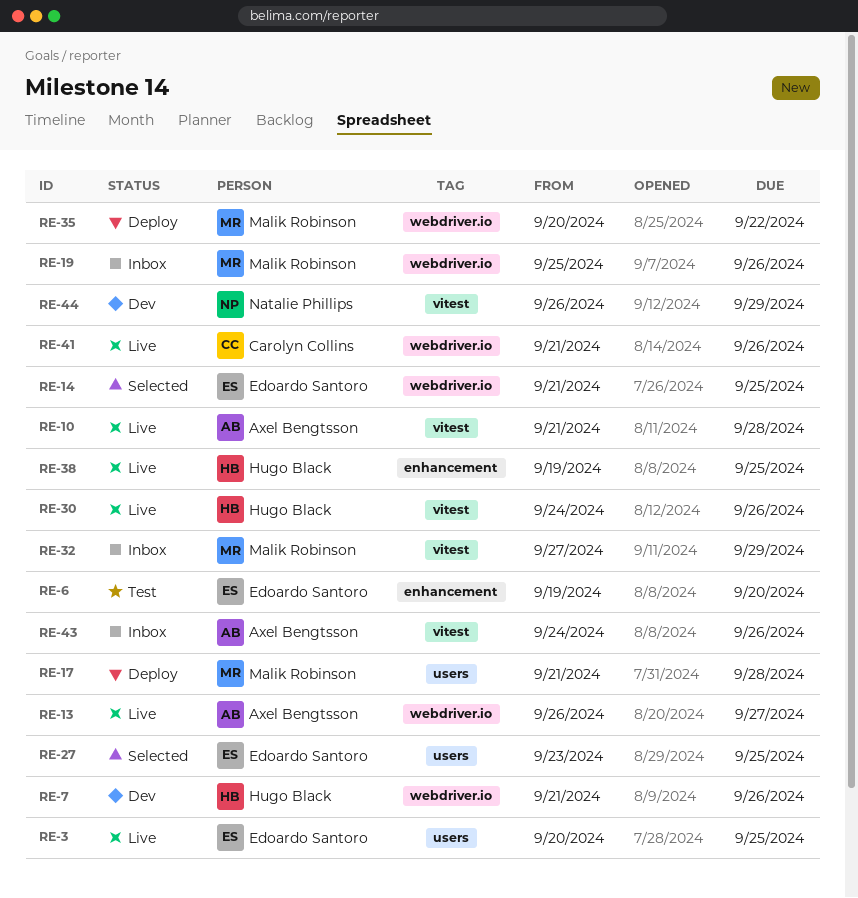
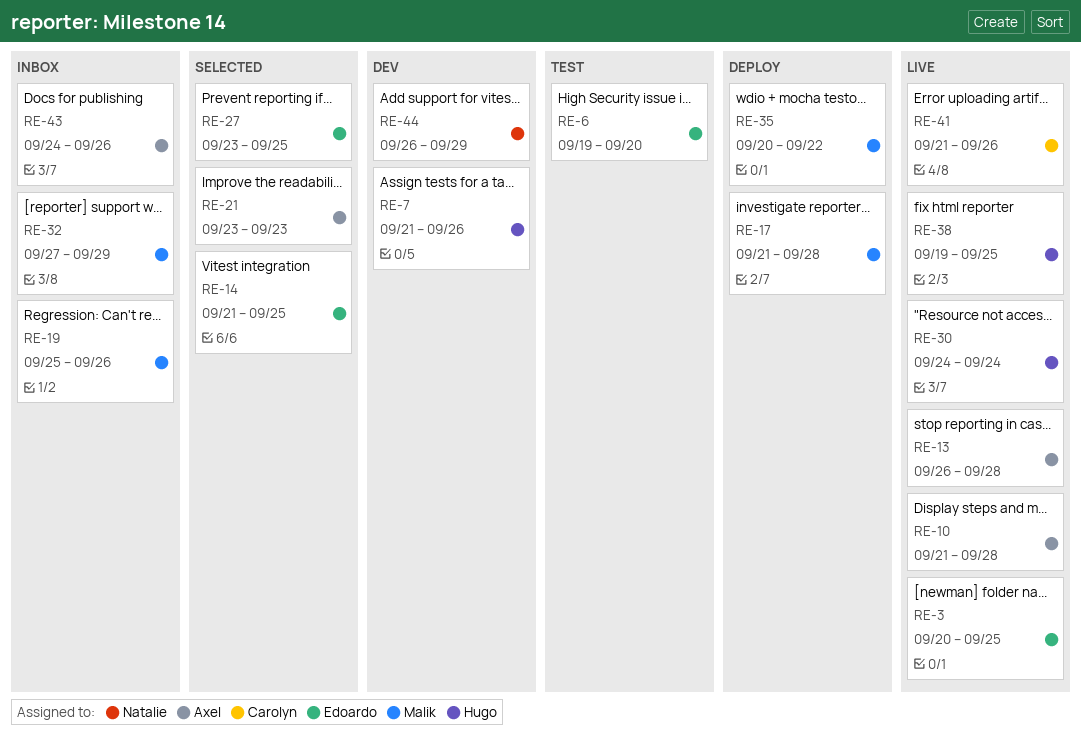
RE-13, due: Sep 27 -> Sep 28
RE-21: none -> present
RE-30, due: Sep 26 -> Sep 24

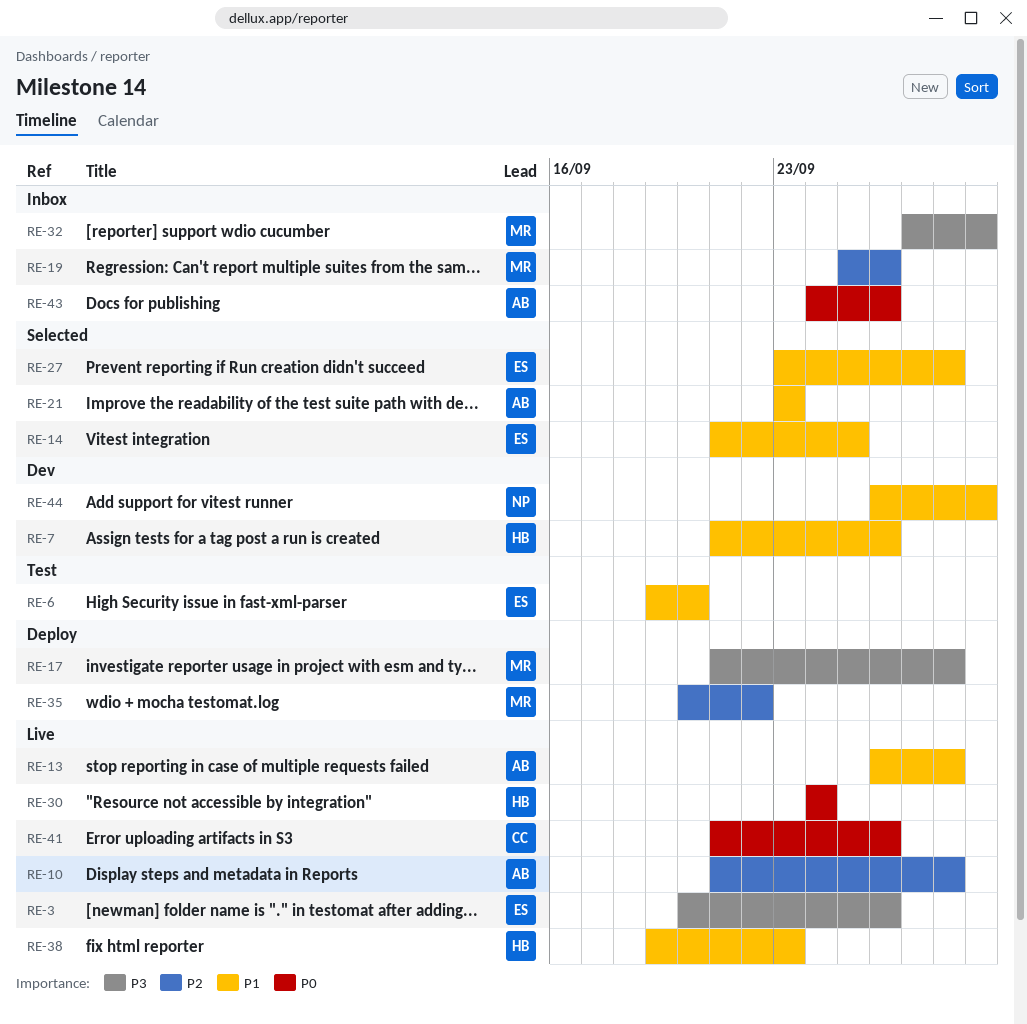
RE-3, due: Sep 25 -> Sep 26
RE-27, due: Sep 25 -> Sep 28
RE-38, due: Sep 25 -> Sep 23

